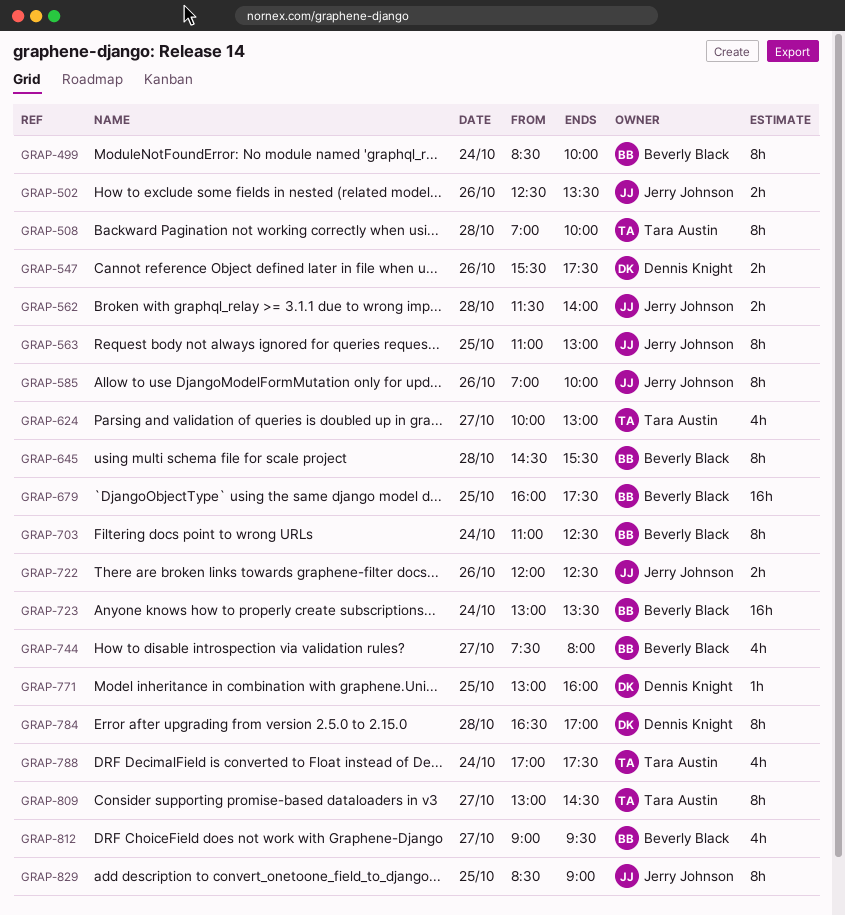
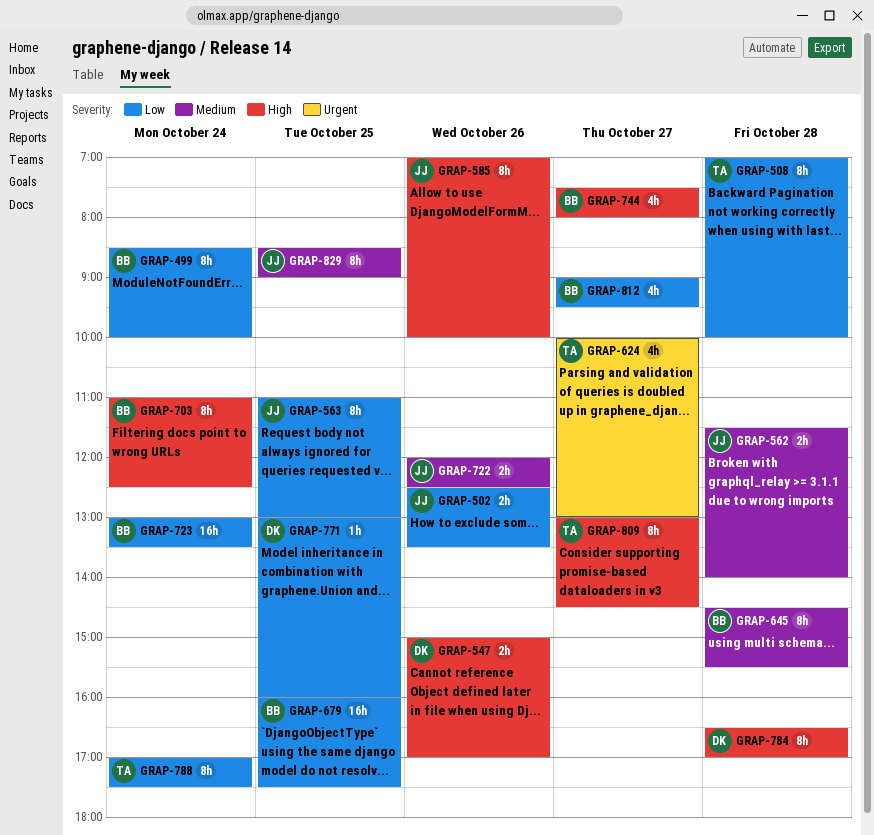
GRAP-547, begins: 15:30 -> 15:00
GRAP-547, ends: 17:30 -> 17:00
GRAP-788, estimate: 4h -> 8h

